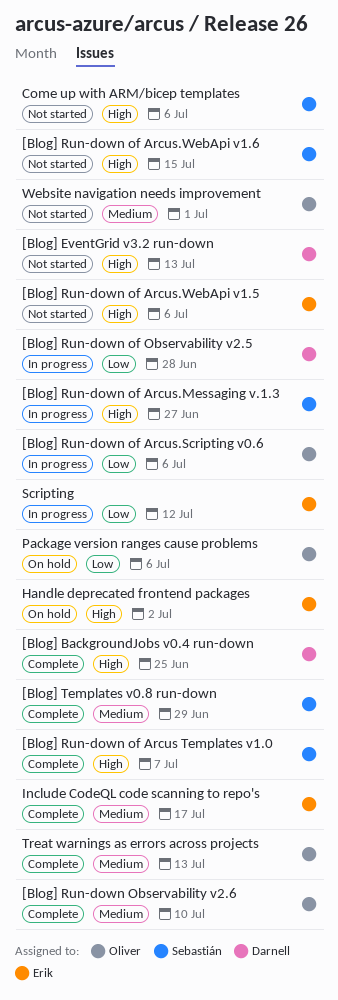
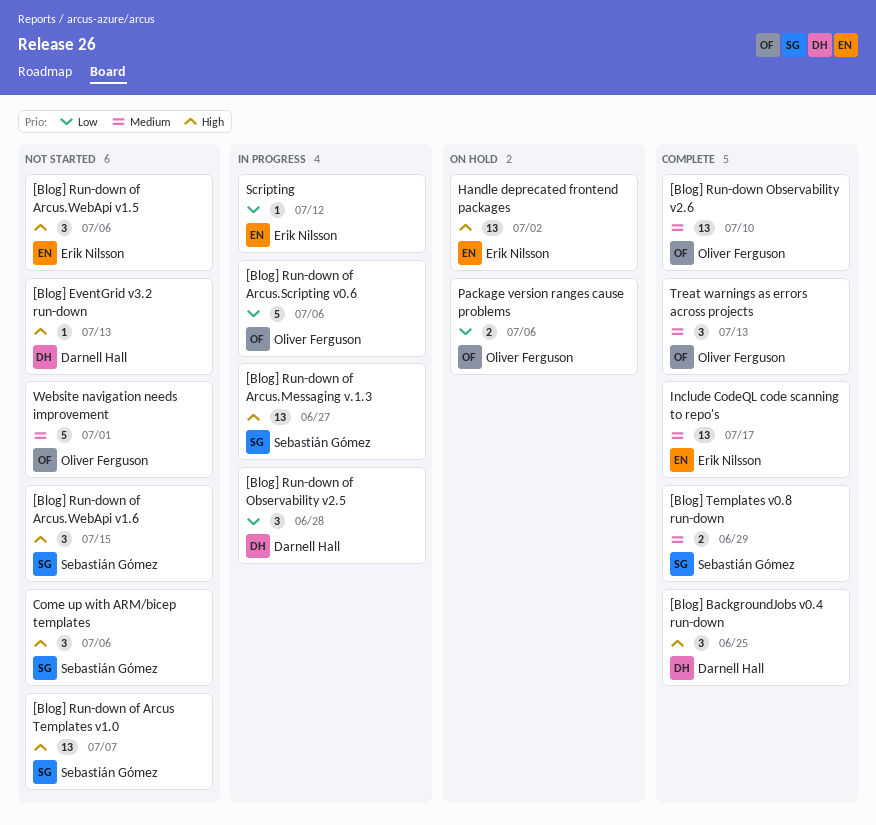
[Blog] Run-down of Arcus Templates v1.0, status: Complete -> Not started

